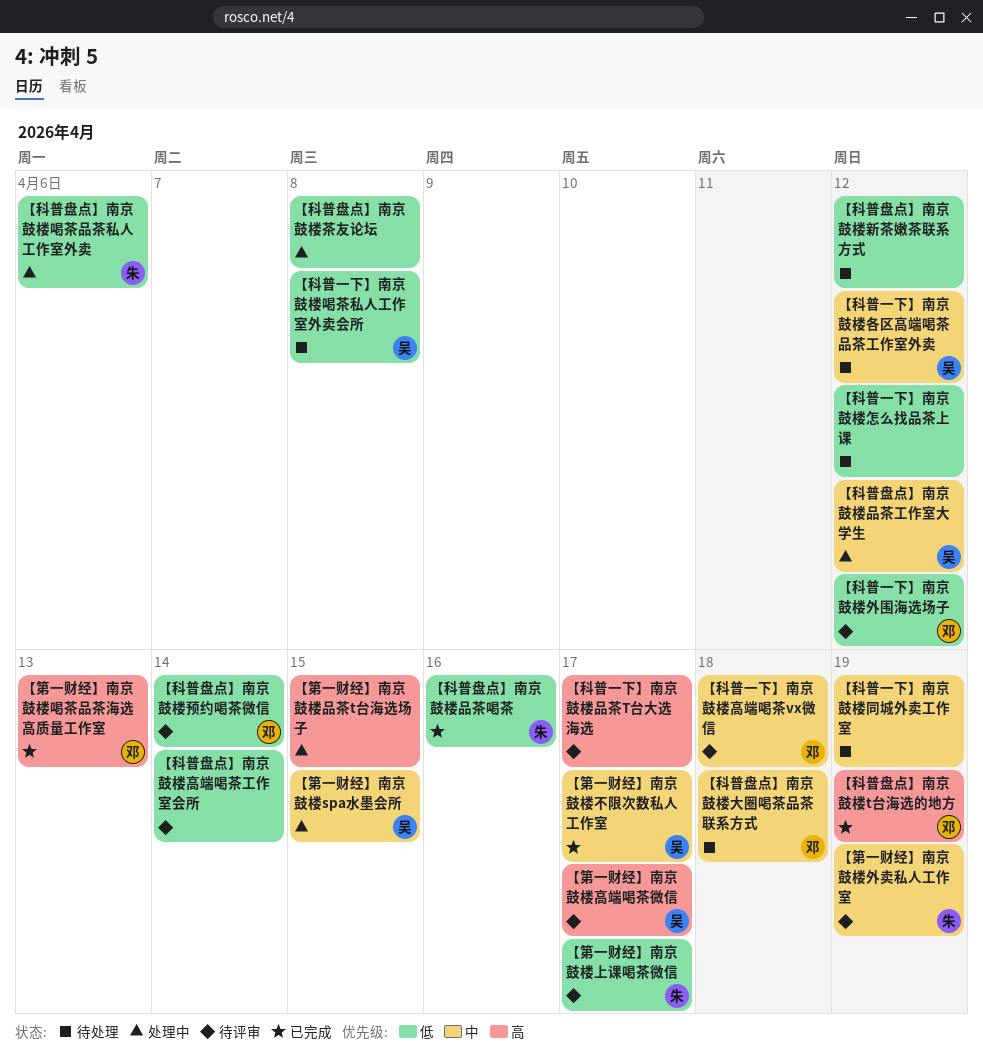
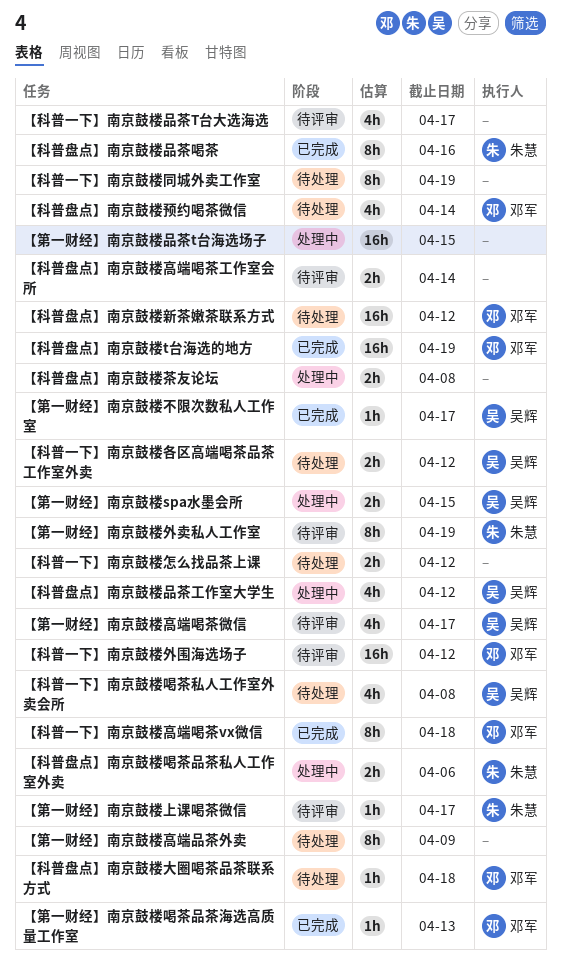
【科普一下】南京鼓楼高端喝茶vx微信, status: 待评审 -> 已完成
【科普盘点】南京鼓楼新茶嫩茶联系方式, owner: none -> 邓军
【科普盘点】南京鼓楼预约喝茶微信, status: 待评审 -> 待处理
【第一财经】南京鼓楼高端品茶外卖: none -> present

